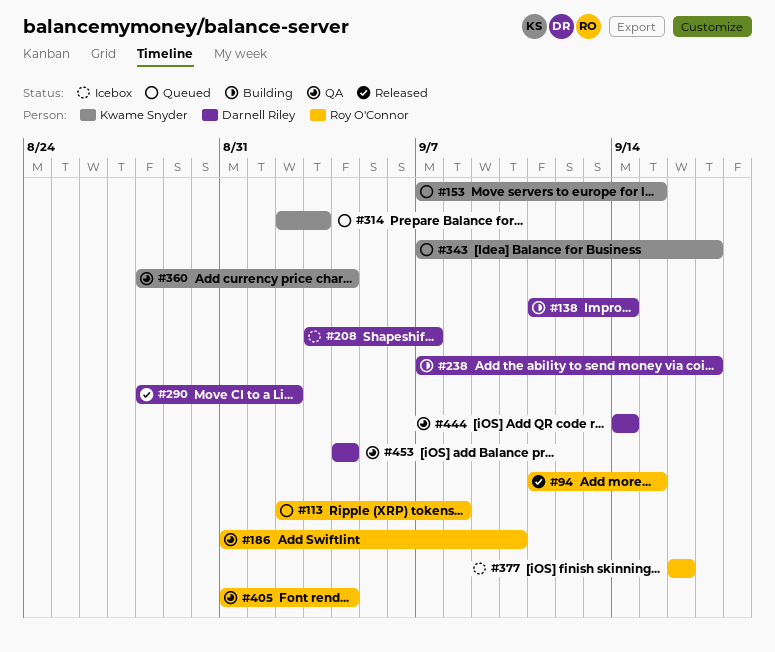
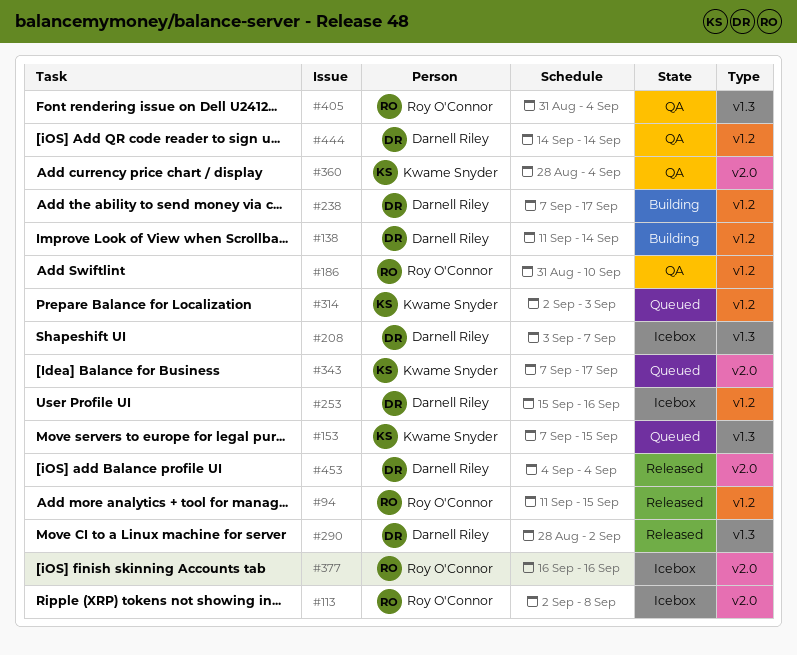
#113, status: Queued -> Icebox
#253: none -> present
#453, status: QA -> Released

